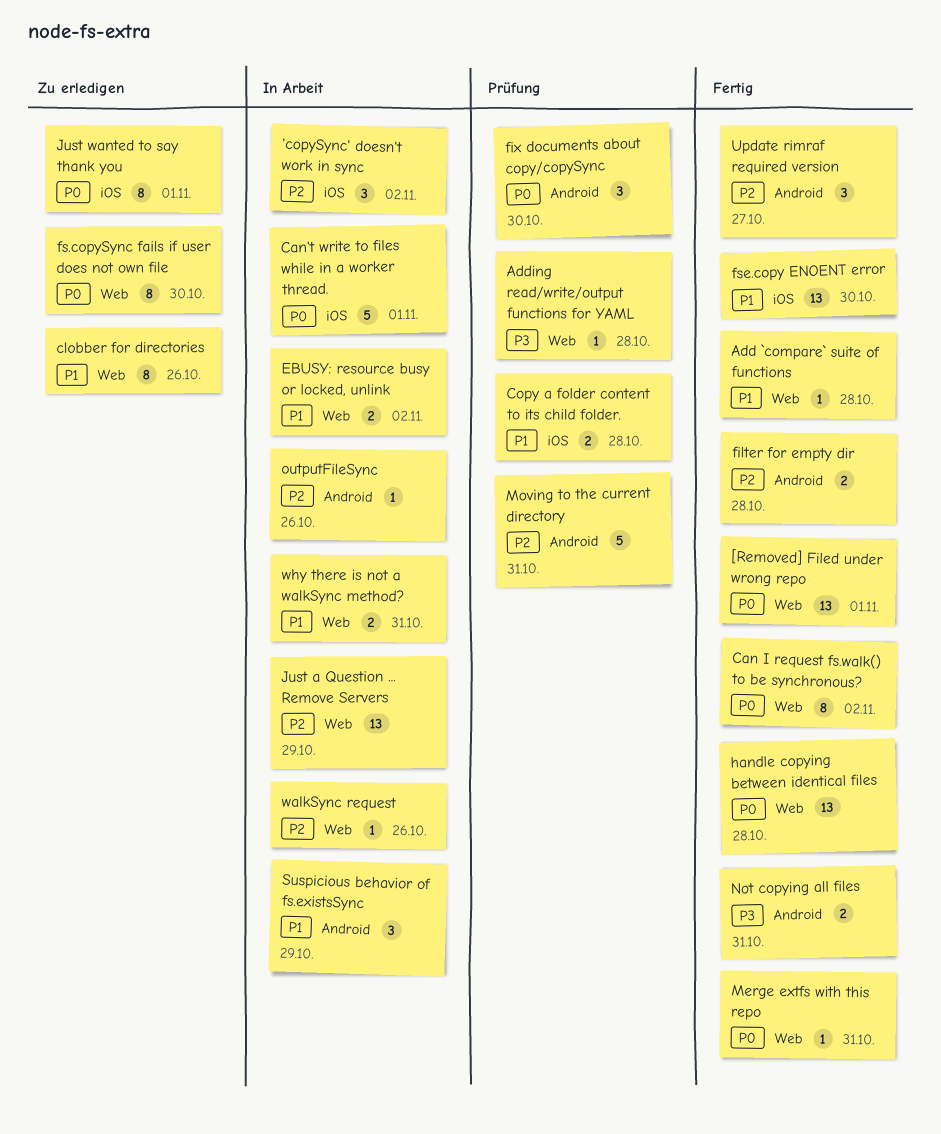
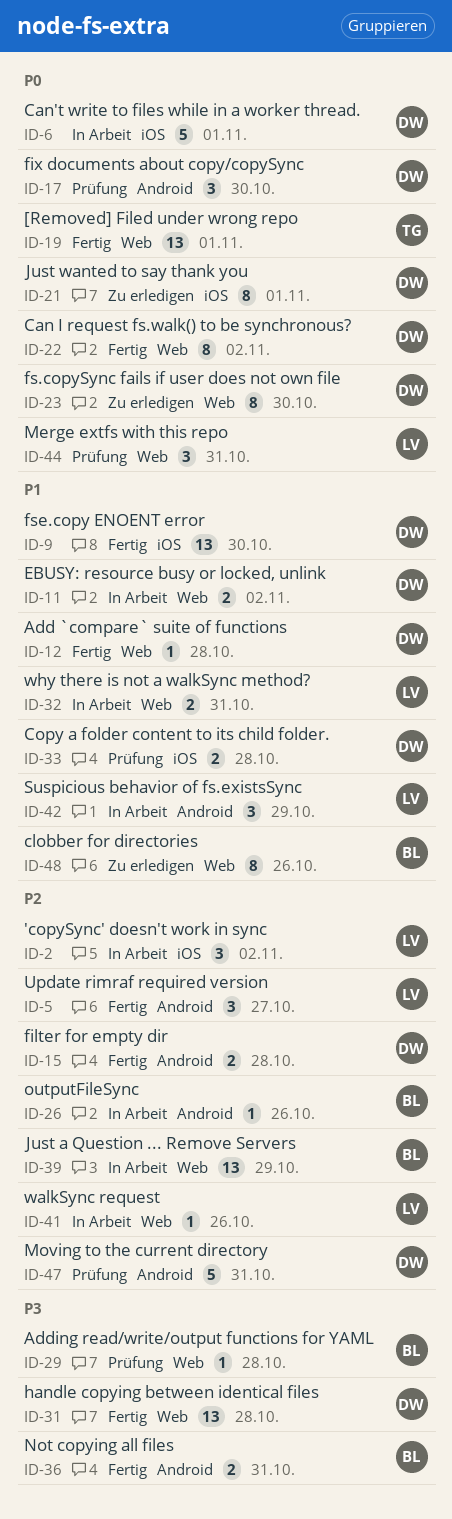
handle copying between identical files, priority: P0 -> P3
Merge extfs with this repo, status: Fertig -> Prüfung
Merge extfs with this repo, estimate: 1 -> 3

